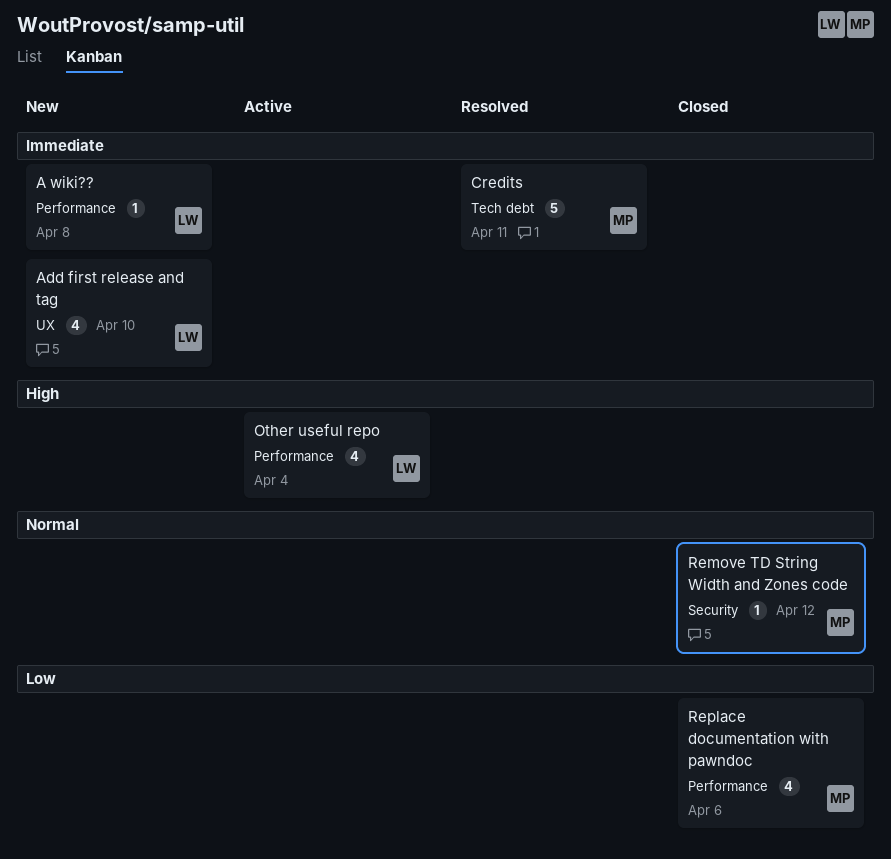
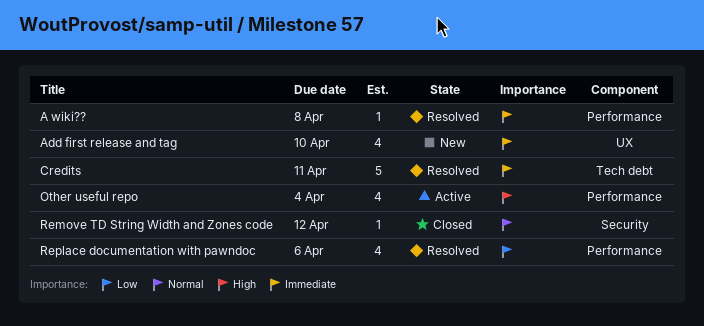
A wiki??, status: New -> Resolved
Replace documentation with pawndoc, status: Closed -> Resolved

